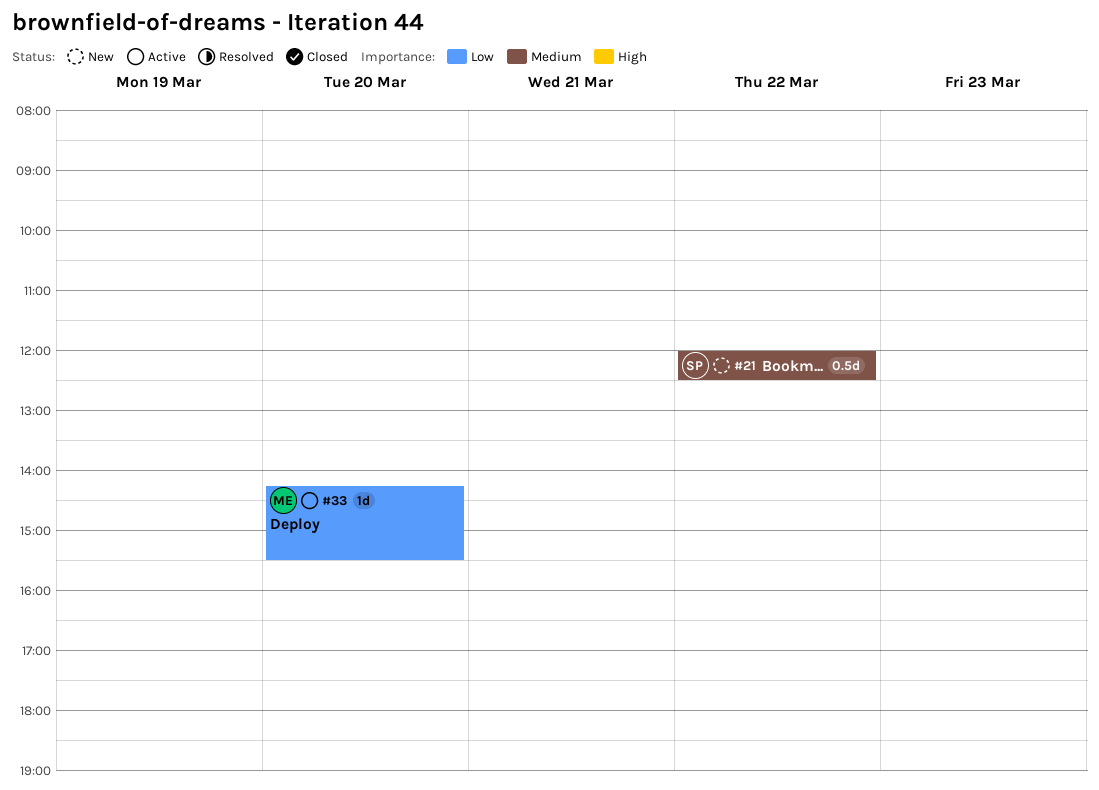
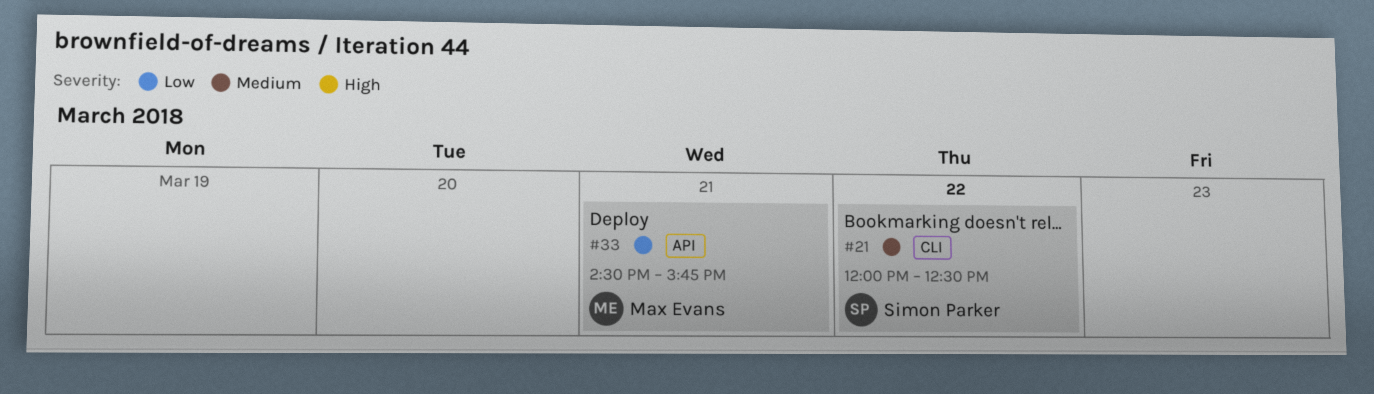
#33, day: Mar 20 -> Mar 21
#33, begins: 14:15 -> 14:30
#33, ends: 15:30 -> 15:45

